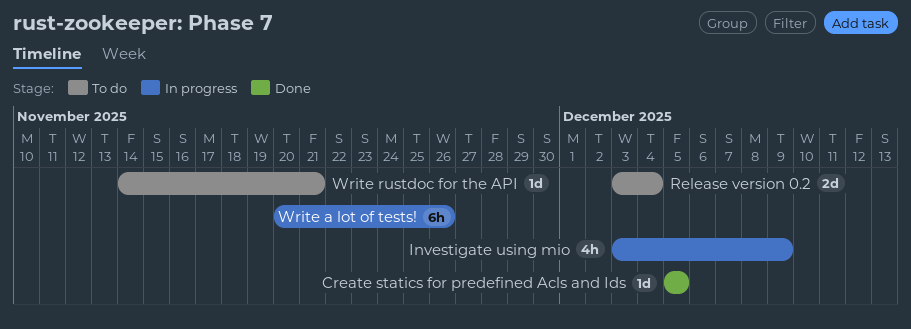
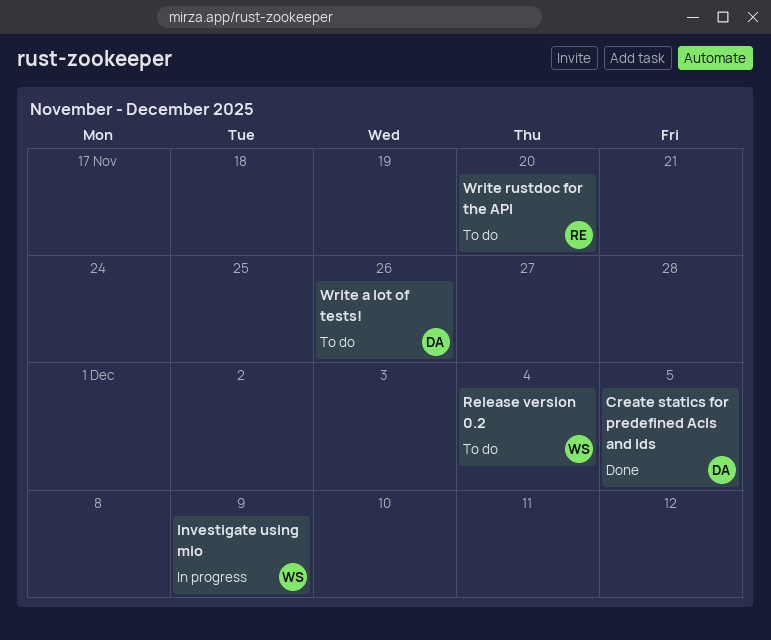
Write a lot of tests!, status: In progress -> To do
Write rustdoc for the API, due: Nov 21 -> Nov 20

